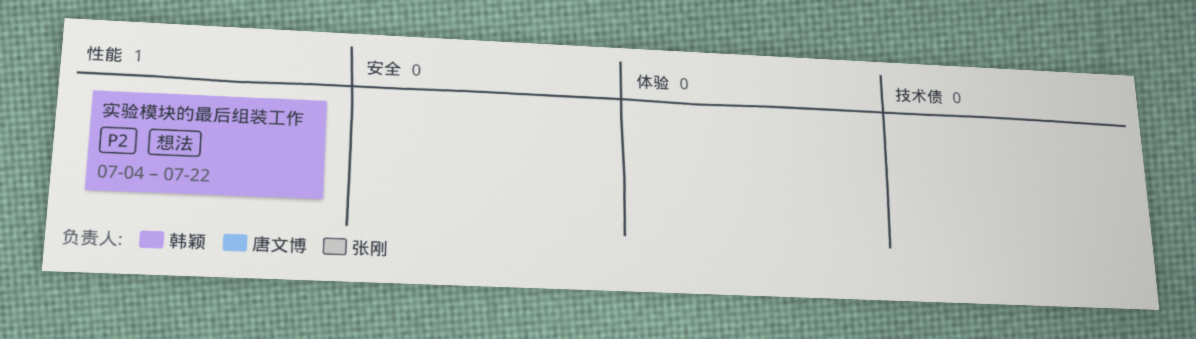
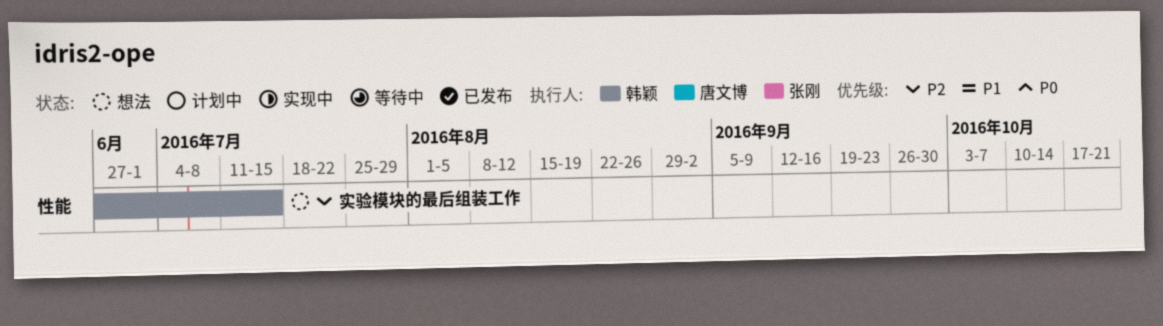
实验模块的最后组装工作, start: Jul 4 -> Jun 27
实验模块的最后组装工作, due: Jul 22 -> Jul 15

